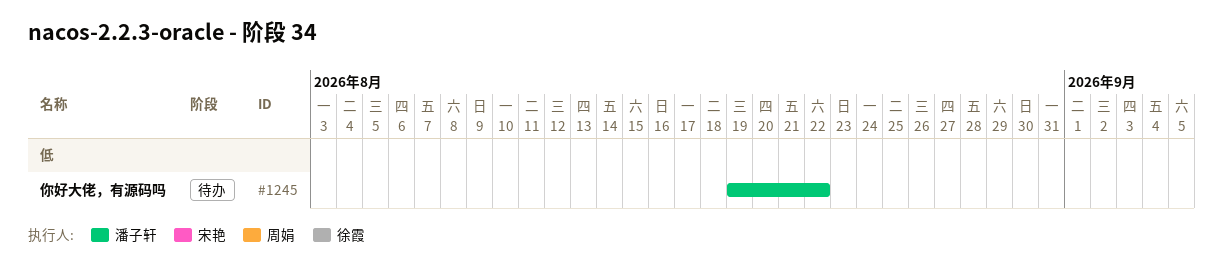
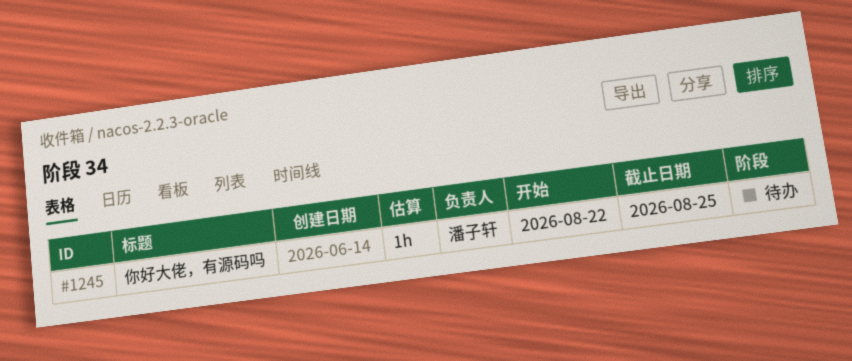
#1245, start: Aug 19 -> Aug 22
#1245, due: Aug 22 -> Aug 25

